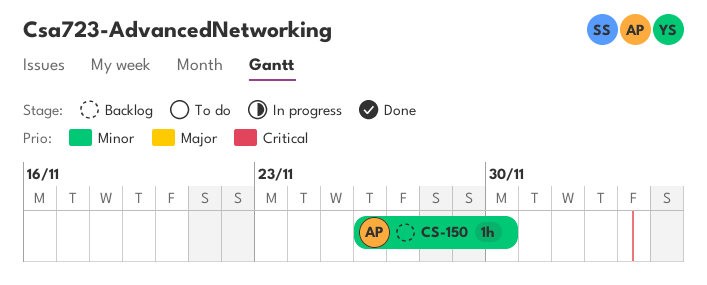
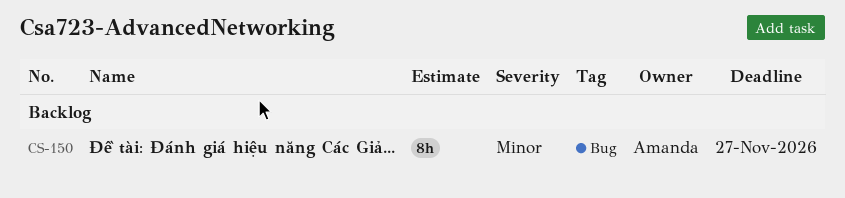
CS-150, estimate: 1h -> 8h
CS-150, due: Nov 30 -> Nov 27

